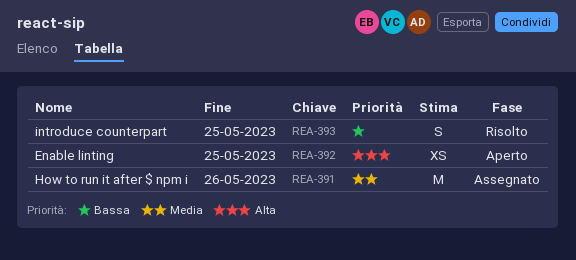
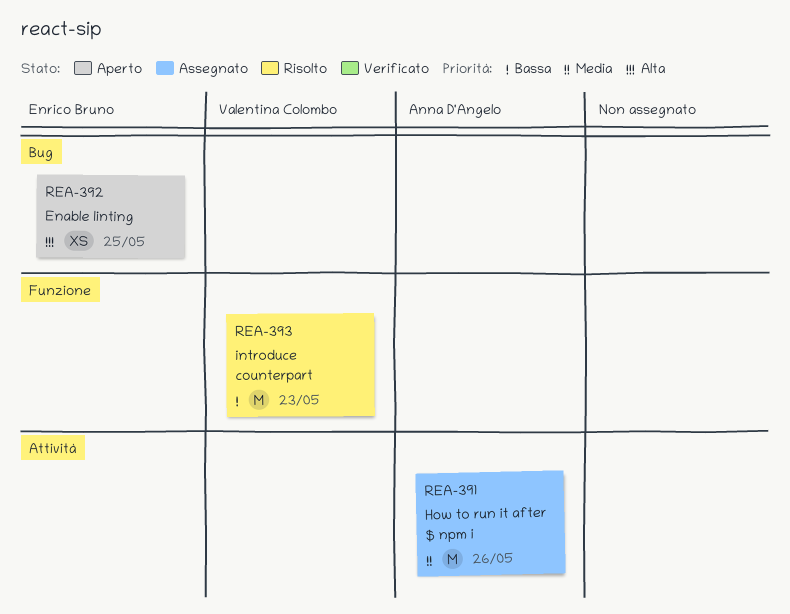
REA-393, estimate: S -> M
REA-393, due: May 25 -> May 23

